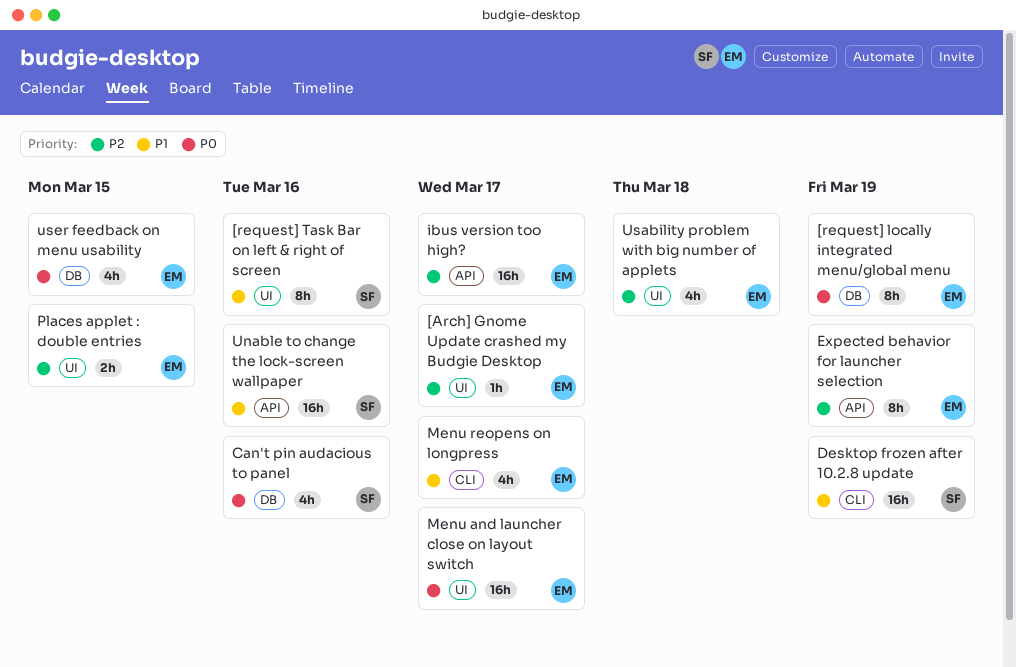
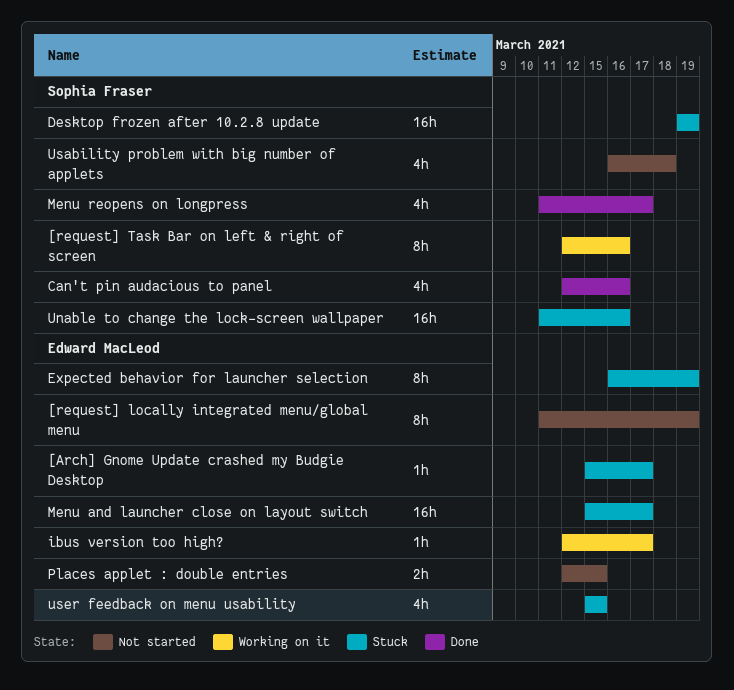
ibus version too high?, estimate: 16h -> 1h
Menu reopens on longpress, owner: Edward MacLeod -> Sophia Fraser
Usability problem with big number of applets, owner: Edward MacLeod -> Sophia Fraser

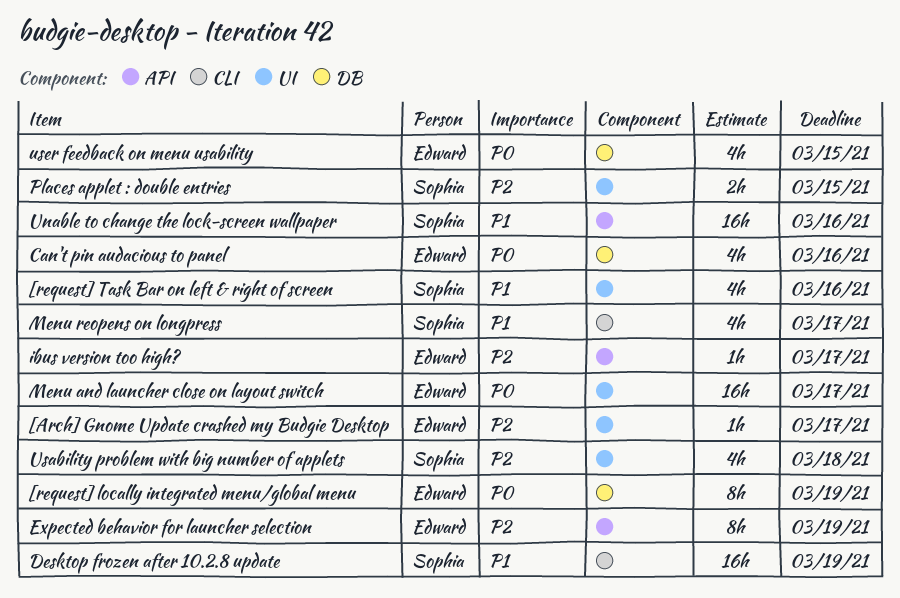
[request] Task Bar on left & right of screen, estimate: 8h -> 4h
Can't pin audacious to panel, owner: Sophia Fraser -> Edward MacLeod
Places applet : double entries, owner: Edward MacLeod -> Sophia Fraser

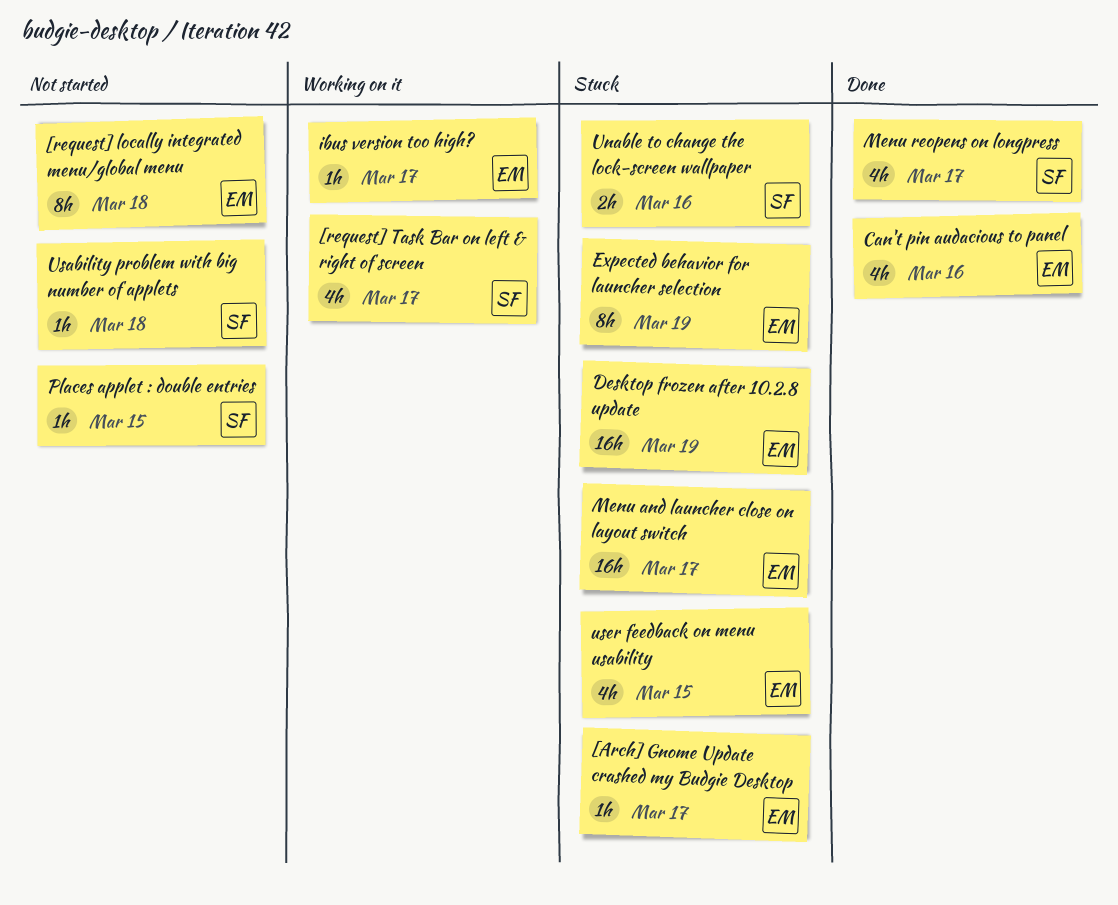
[request] locally integrated menu/global menu, due: Mar 19 -> Mar 18
[request] Task Bar on left & right of screen, due: Mar 16 -> Mar 17
Desktop frozen after 10.2.8 update, owner: Sophia -> Edward
Places applet : double entries, estimate: 2h -> 1h
Unable to change the lock-screen wallpaper, estimate: 16h -> 2h
Usability problem with big number of applets, estimate: 4h -> 1h

